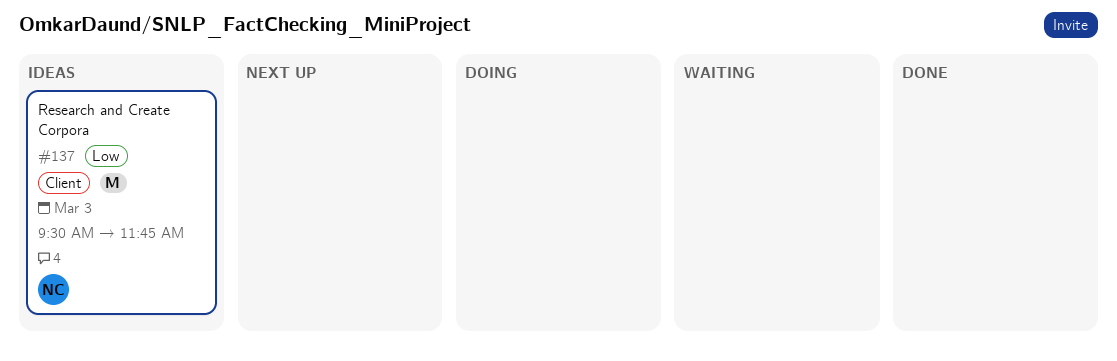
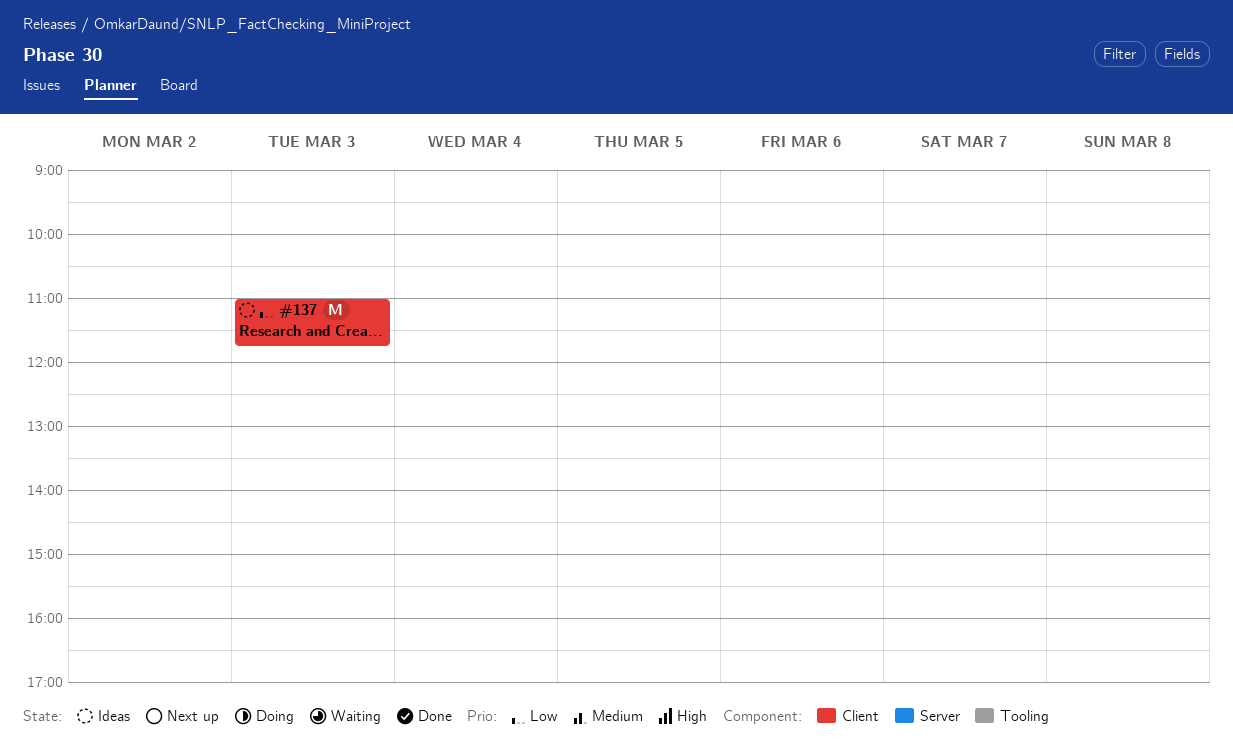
#137, begins: 09:30 -> 11:00

